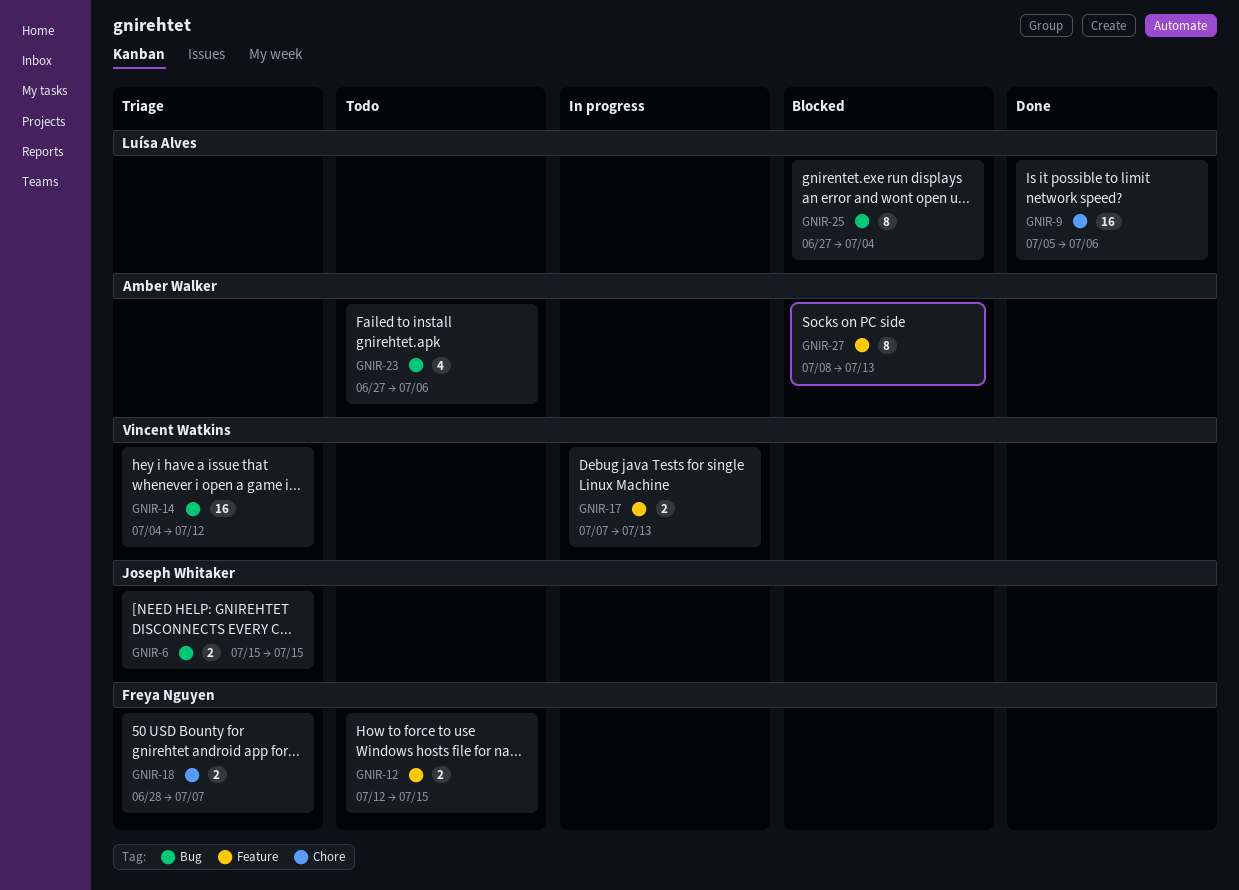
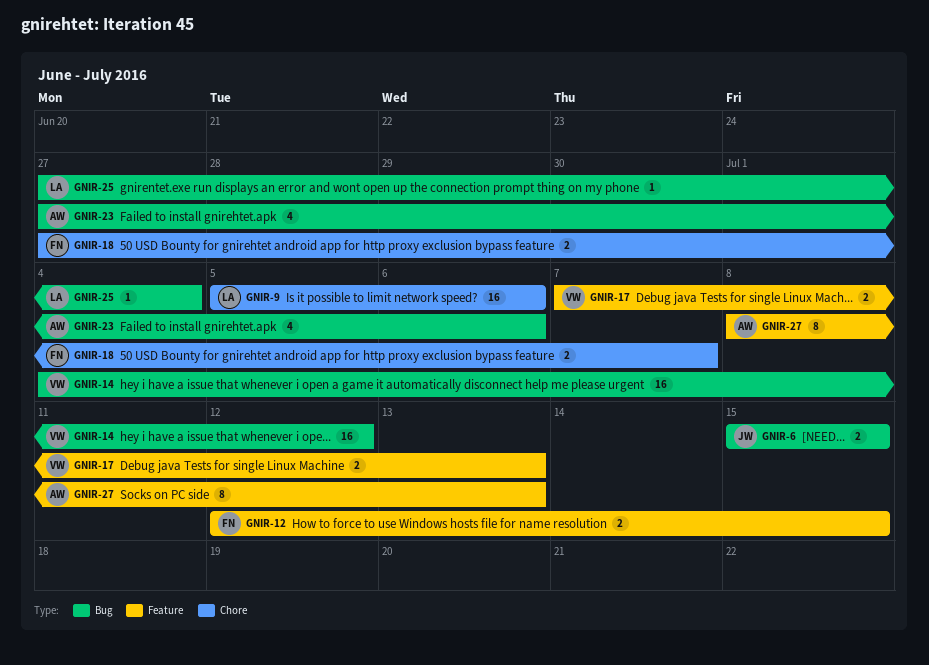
GNIR-18, start: Jun 28 -> Jun 27
GNIR-25, estimate: 8 -> 1

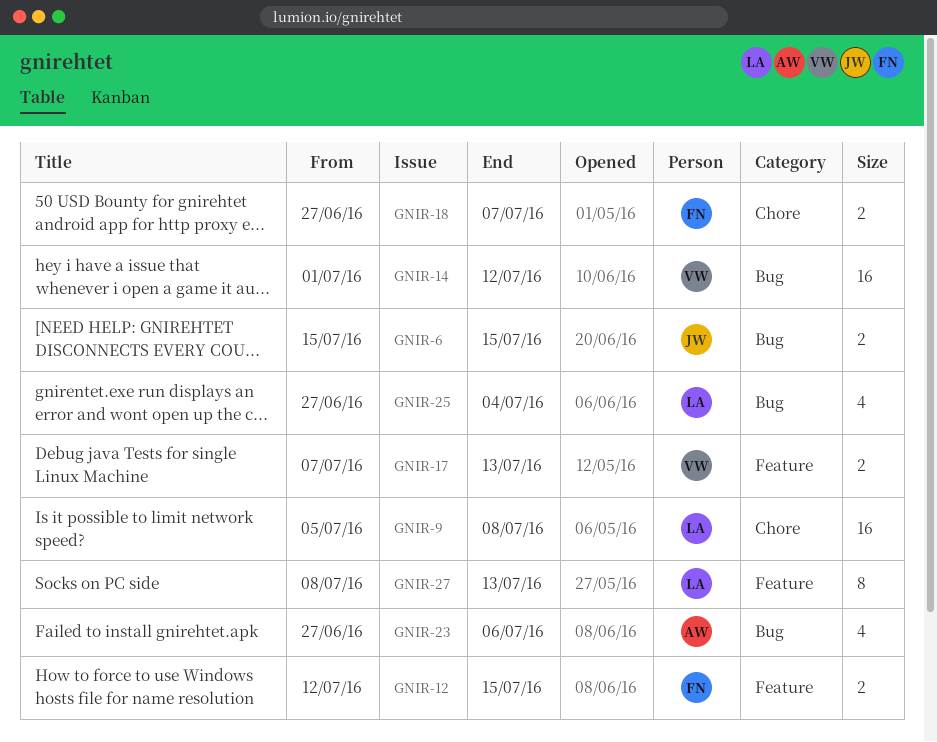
GNIR-9, due: Jul 6 -> Jul 8
GNIR-14, start: Jul 4 -> Jul 1
GNIR-25, estimate: 1 -> 4
GNIR-27, owner: AW -> LA

